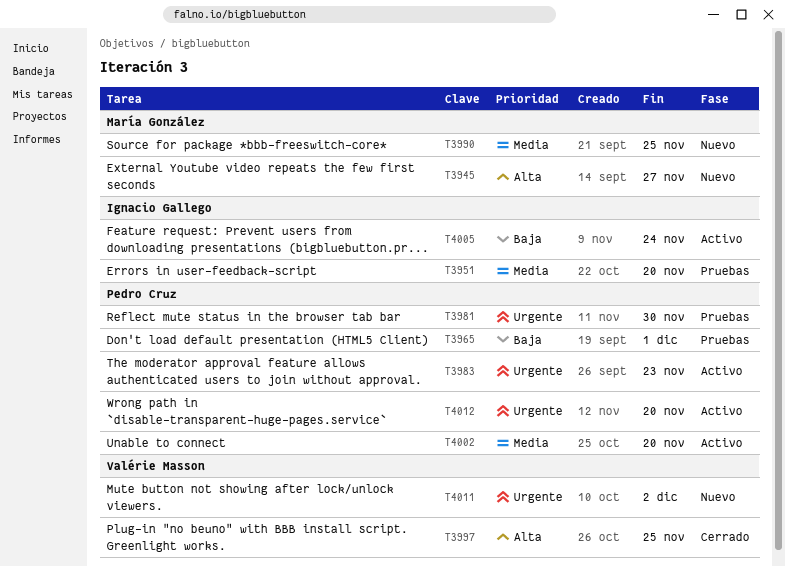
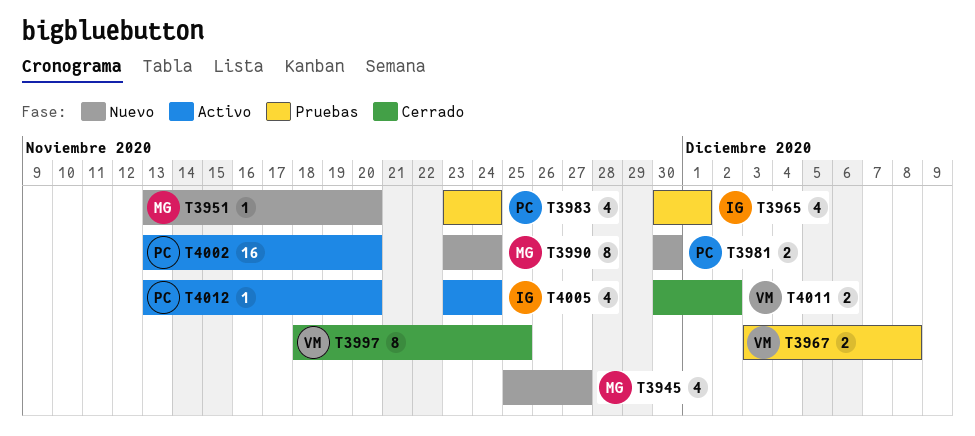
T3951, status: Pruebas -> Nuevo
T3951, owner: Ignacio Gallego -> María González
T3965, owner: Pedro Cruz -> Ignacio Gallego
T3967: none -> present
T3981, status: Pruebas -> Nuevo
T3983, status: Activo -> Pruebas
T3983, due: Nov 23 -> Nov 24
T3990, due: Nov 25 -> Nov 24
T4011, status: Nuevo -> Cerrado

